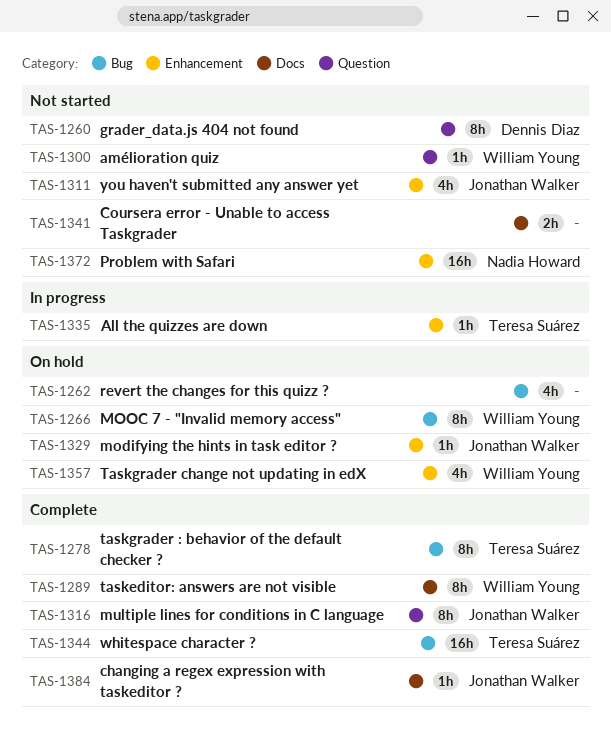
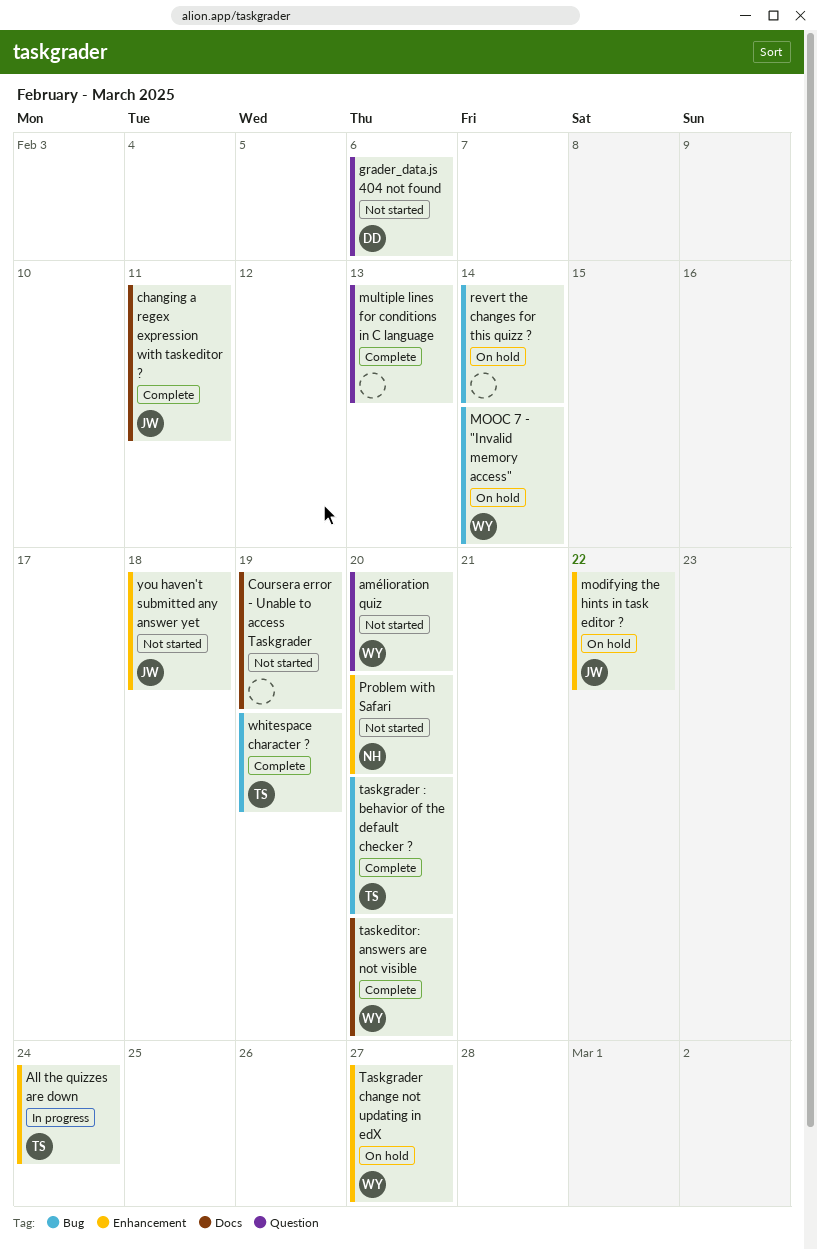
multiple lines for conditions in C language, owner: Jonathan Walker -> none

